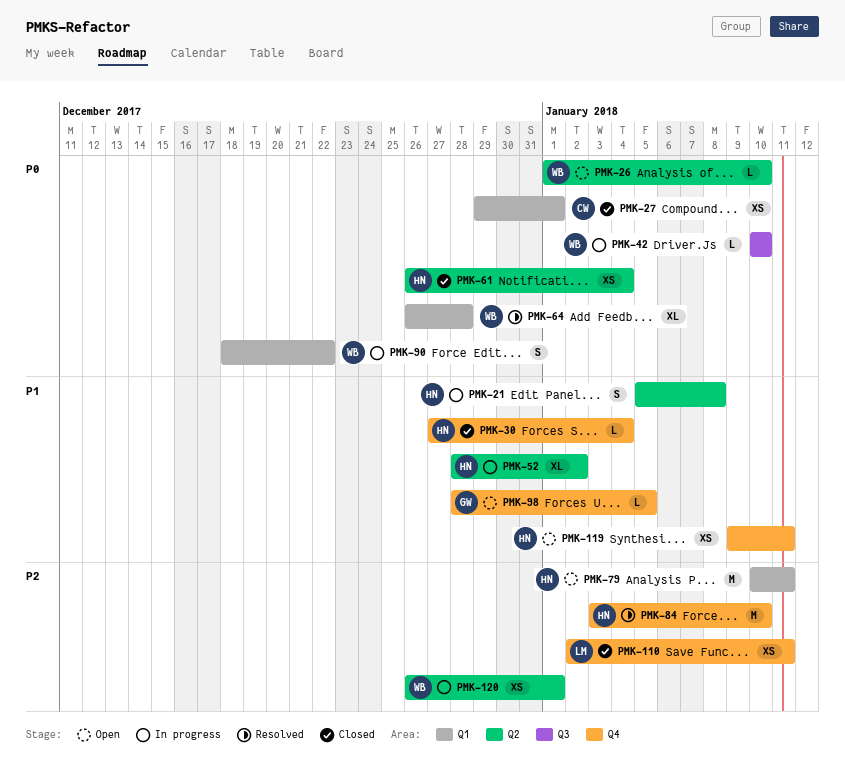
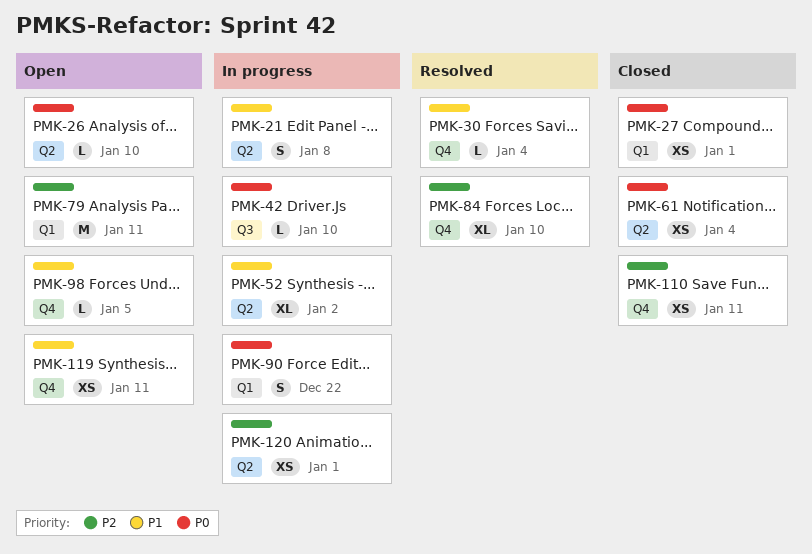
PMK-30, status: Closed -> Resolved
PMK-64: present -> none
PMK-84, estimate: M -> XL

